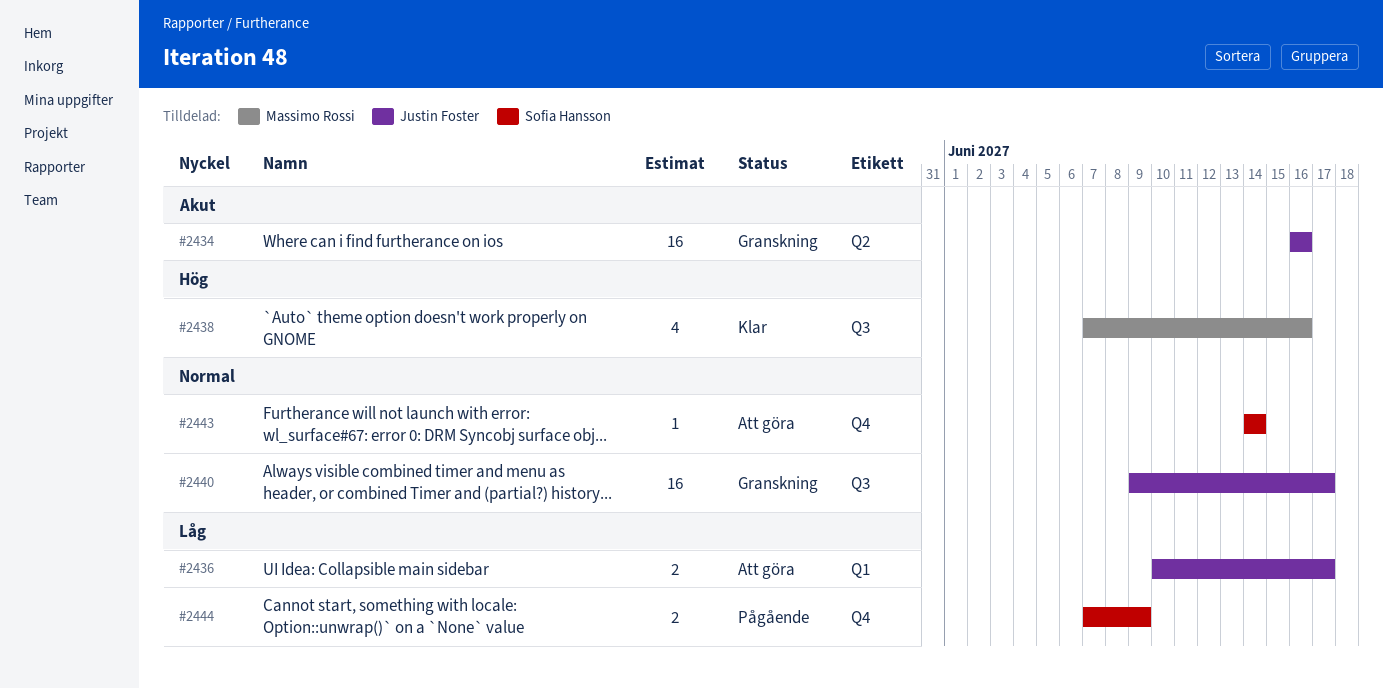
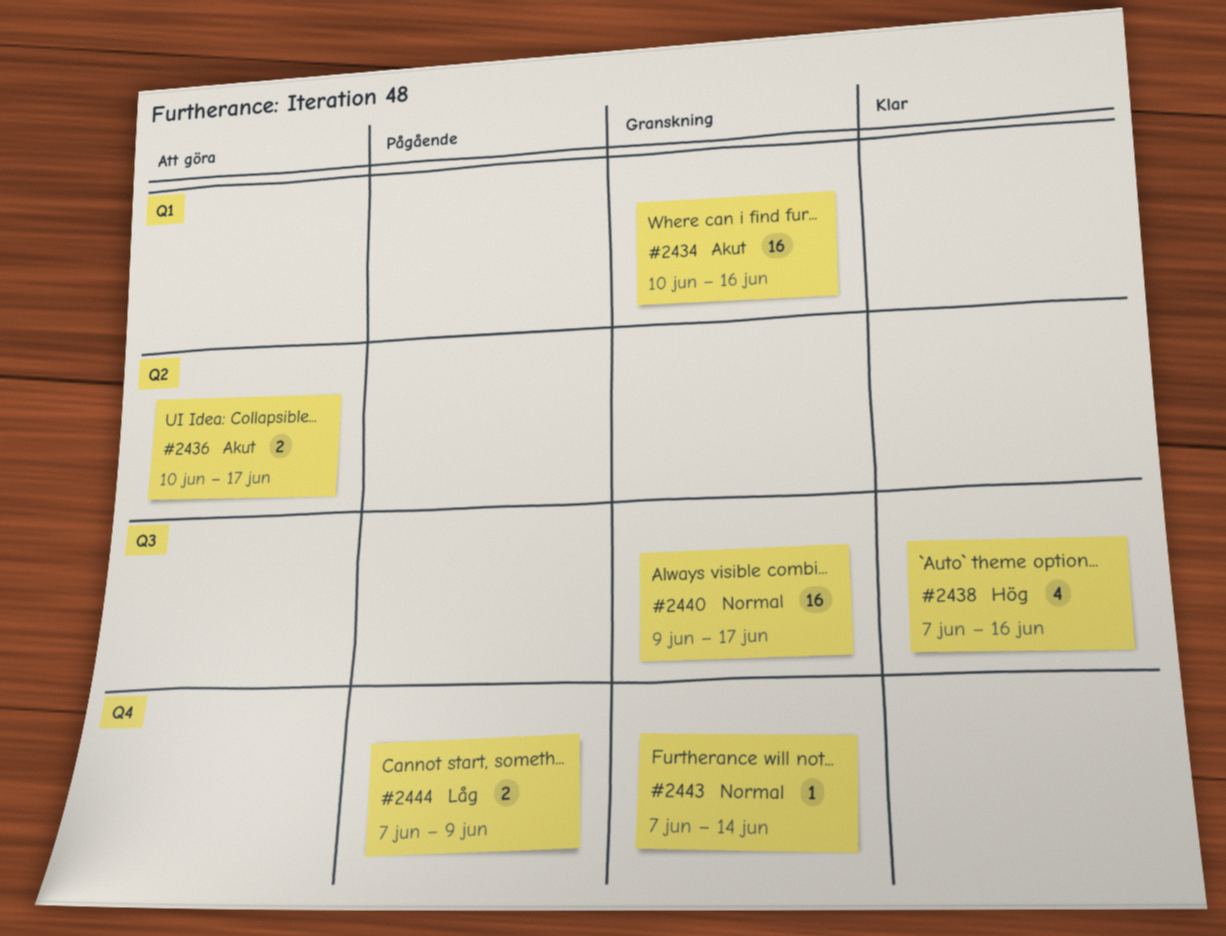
#2434, label: Q2 -> Q1
#2434, start: Jun 16 -> Jun 10
#2436, priority: Låg -> Akut
#2436, label: Q1 -> Q2
#2443, status: Att göra -> Granskning
#2443, start: Jun 14 -> Jun 7

